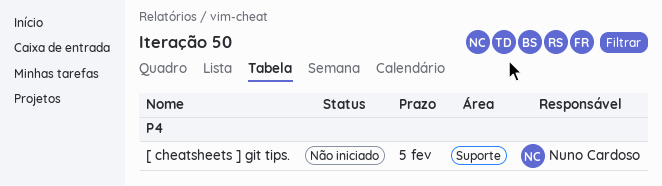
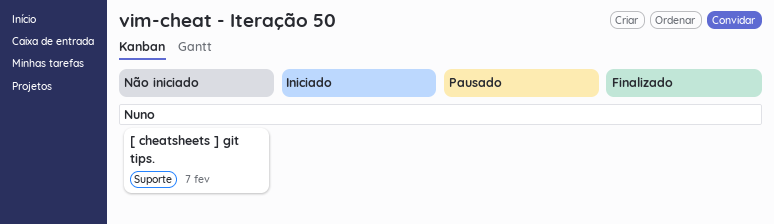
[ cheatsheets ] git tips., due: Feb 5 -> Feb 7

